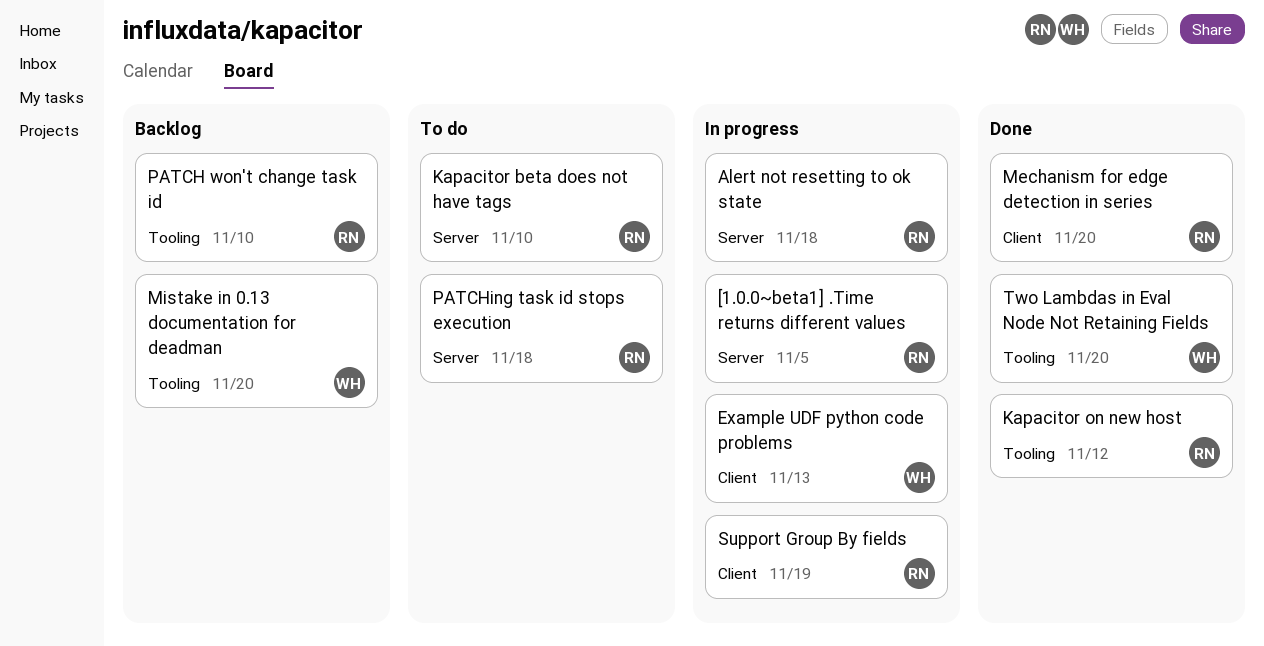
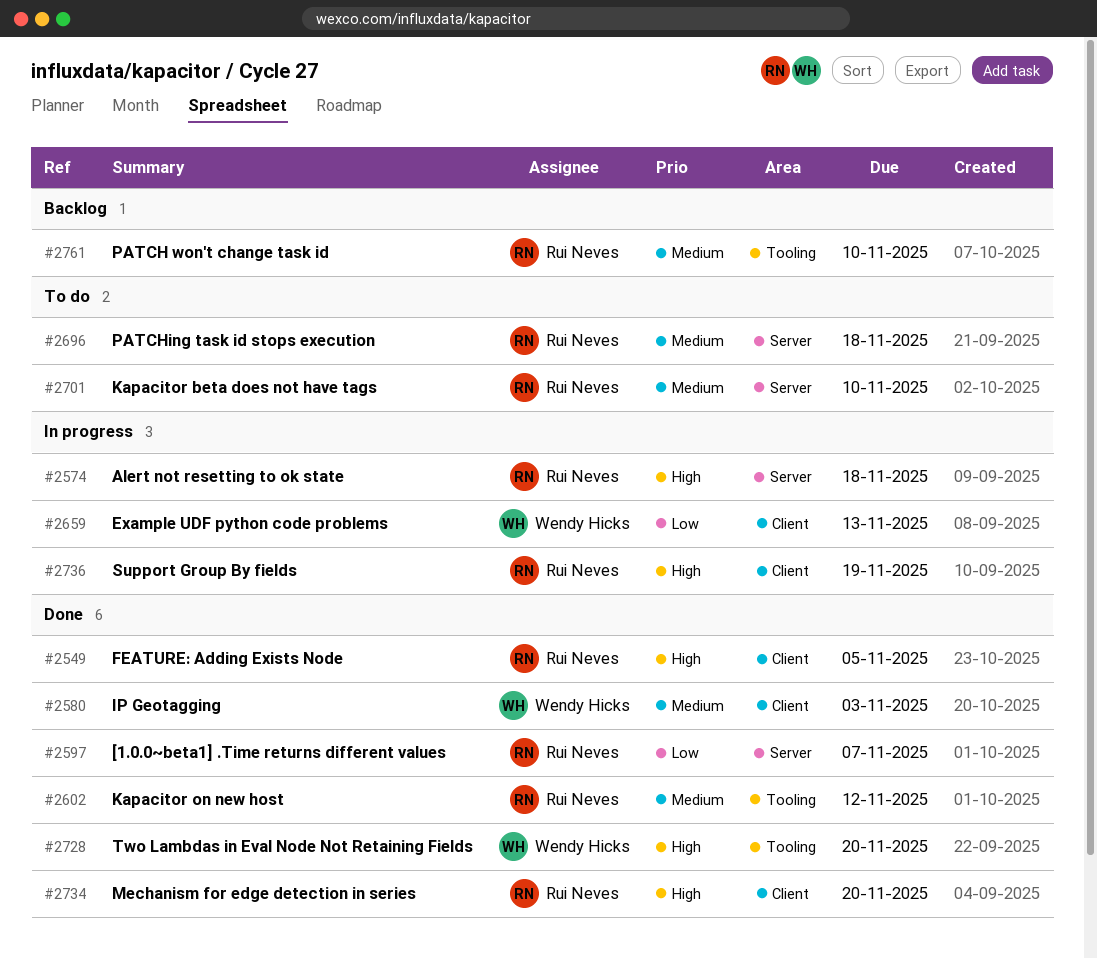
[1.0.0~beta1] .Time returns different values, status: In progress -> Done
[1.0.0~beta1] .Time returns different values, due: Nov 5 -> Nov 7
FEATURE: Adding Exists Node: none -> present
IP Geotagging: none -> present
Mistake in 0.13 documentation for deadman: present -> none

